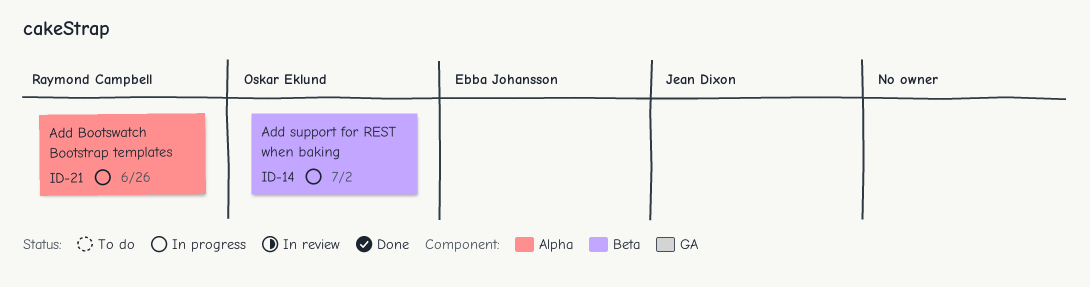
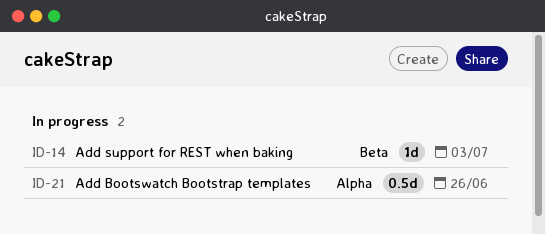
ID-14, due: Jul 2 -> Jul 3

